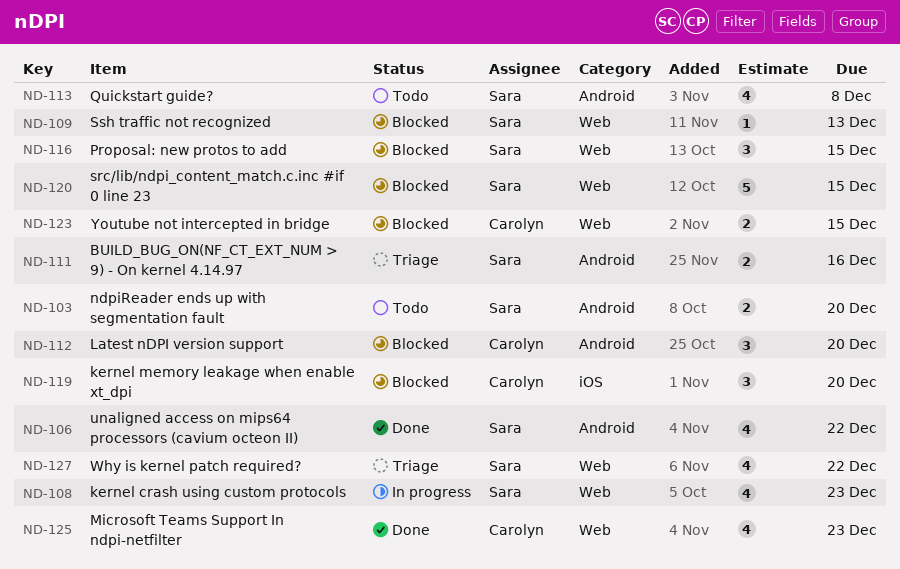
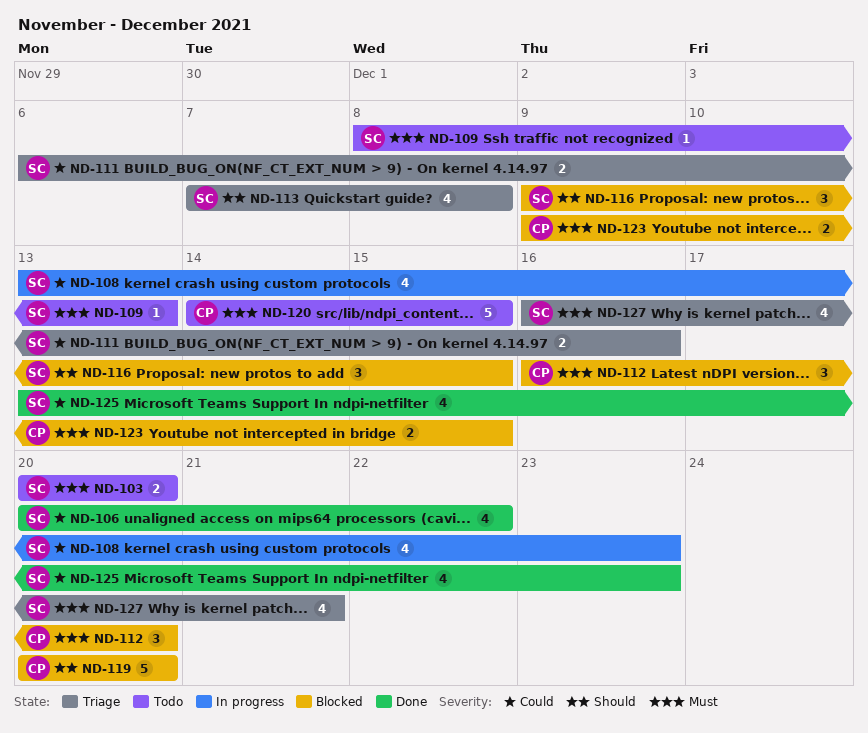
ND-109, status: Blocked -> Todo
ND-113, status: Todo -> Triage
ND-119, estimate: 3 -> 5
ND-120, status: Blocked -> Todo
ND-120, owner: Sara -> Carolyn
ND-125, owner: Carolyn -> Sara
ND-127, due: Dec 22 -> Dec 21

